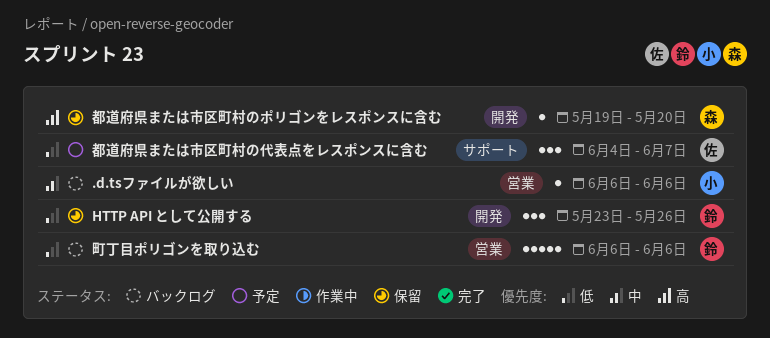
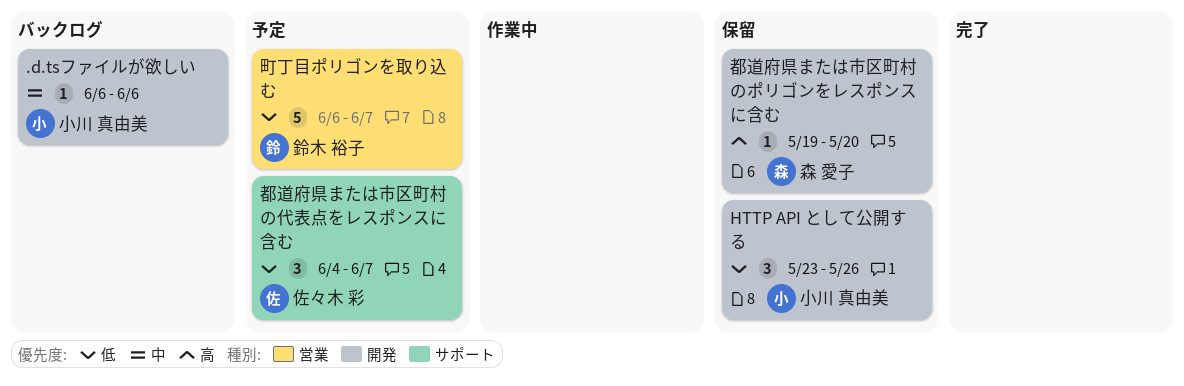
.d.tsファイルが欲しい, label: 営業 -> 開発
HTTP API として公開する, owner: 鈴木 裕子 -> 小川 真由美
町丁目ポリゴンを取り込む, status: バックログ -> 予定
町丁目ポリゴンを取り込む, due: Jun 6 -> Jun 7

